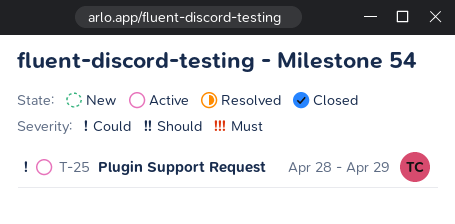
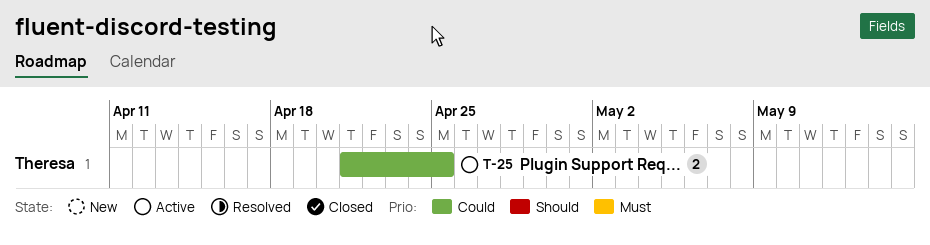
T-25, start: Apr 28 -> Apr 21
T-25, due: Apr 29 -> Apr 25

